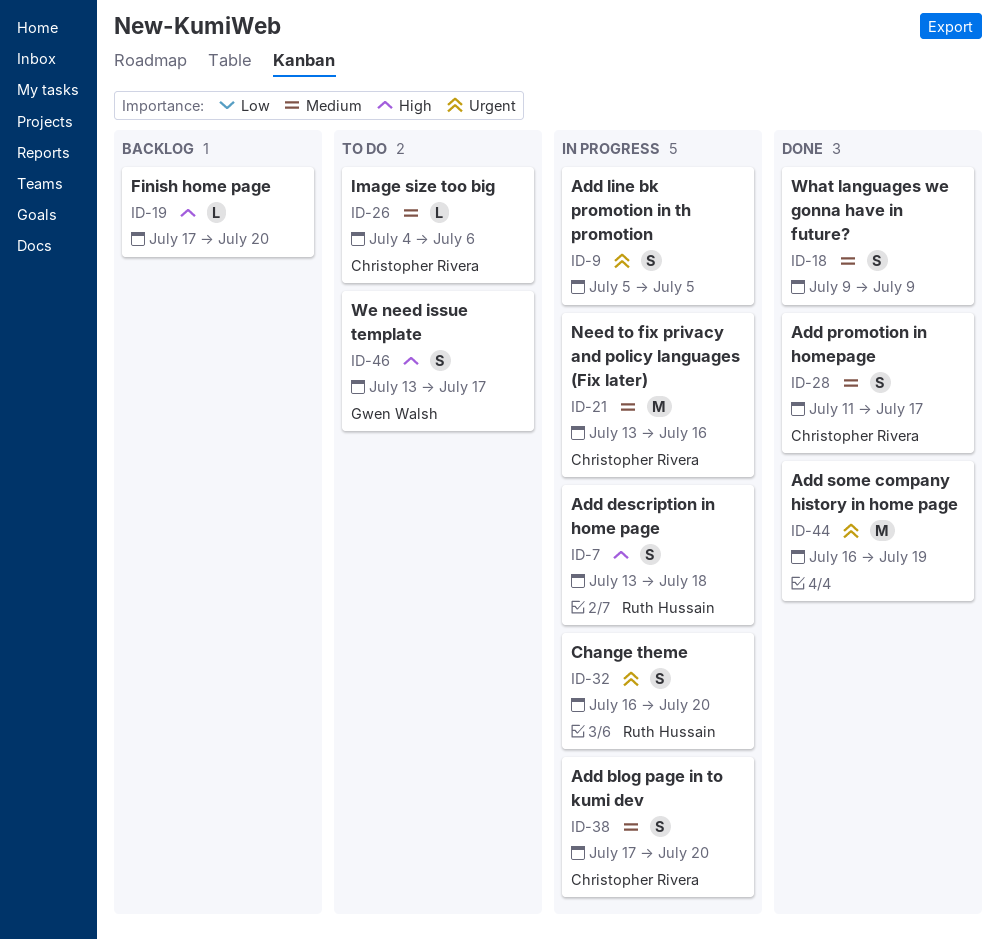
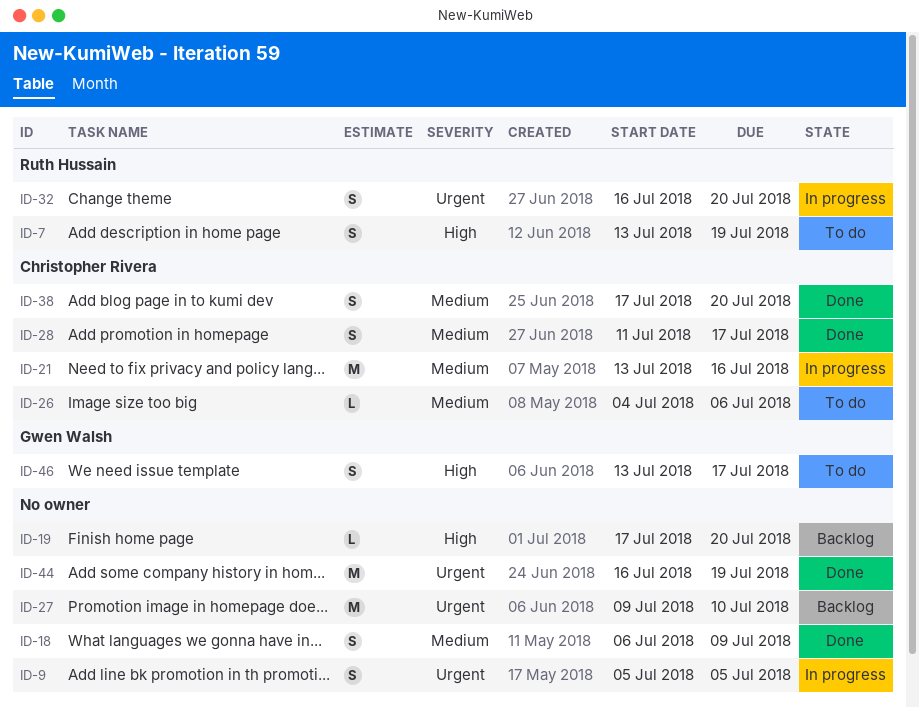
ID-7, status: In progress -> To do
ID-7, due: Jul 18 -> Jul 19
ID-18, start: Jul 9 -> Jul 6
ID-27: none -> present
ID-38, status: In progress -> Done

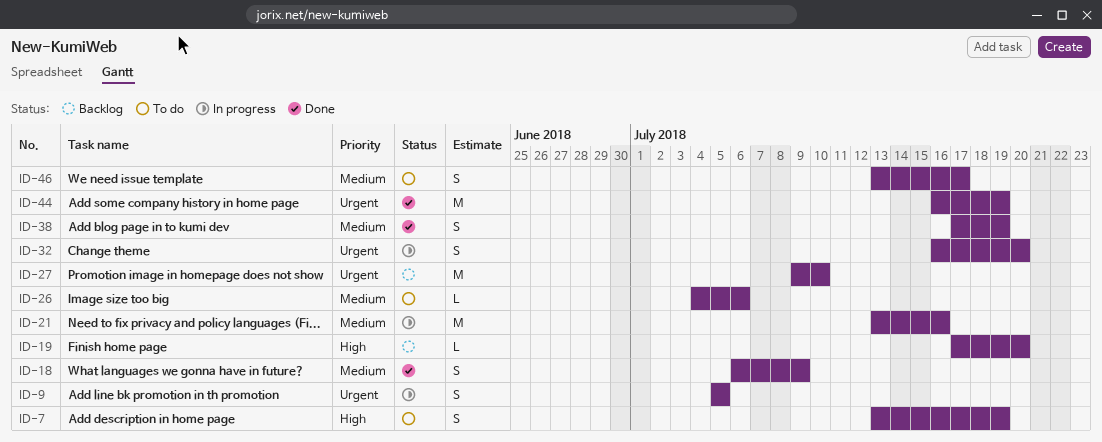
ID-28: present -> none
ID-38, due: Jul 20 -> Jul 19
ID-46, priority: High -> Medium

